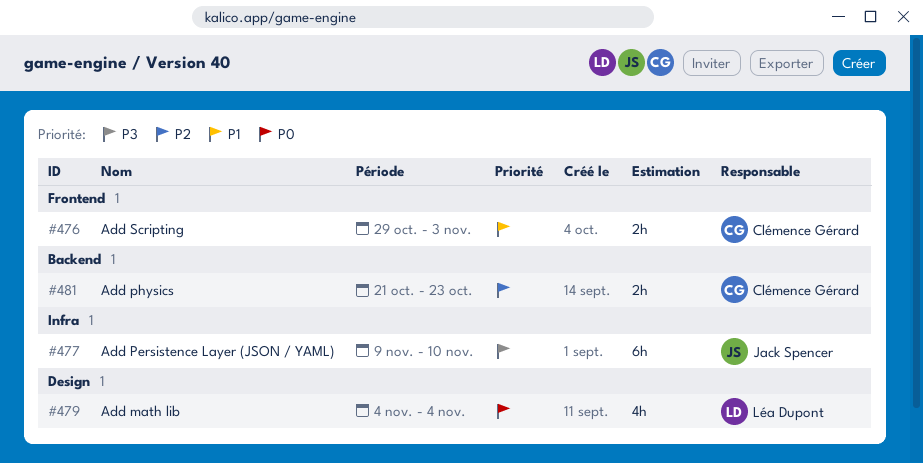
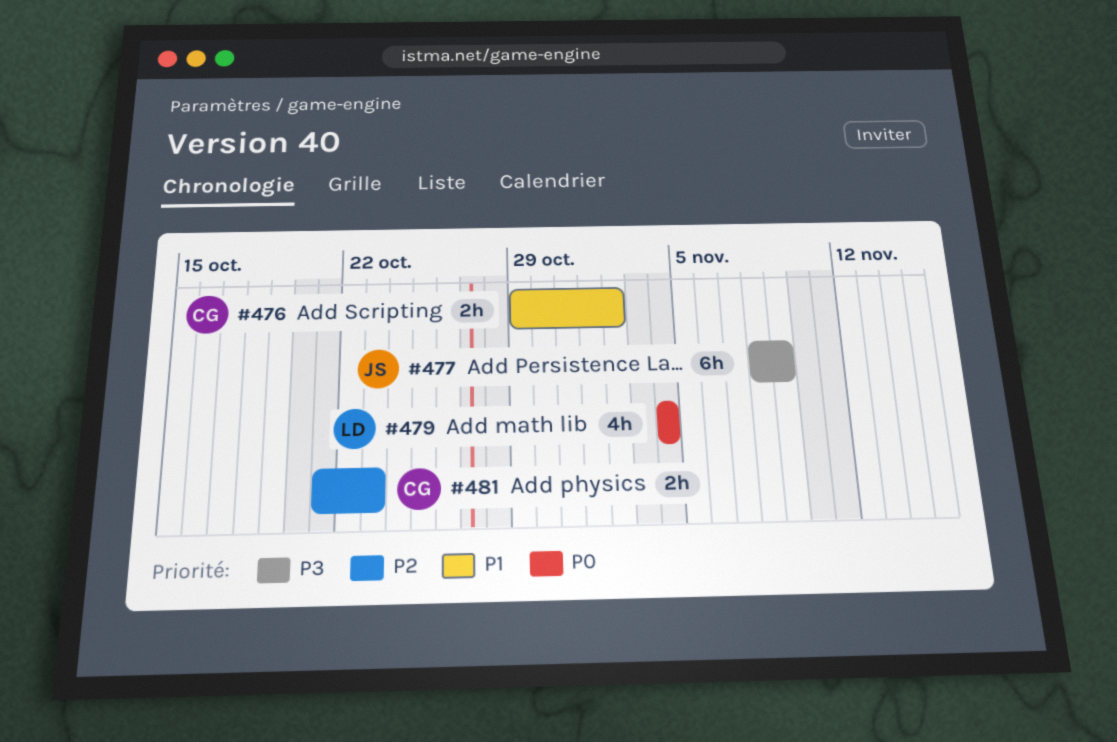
#476, due: Nov 3 -> Nov 2
#477, start: Nov 9 -> Nov 8
#477, due: Nov 10 -> Nov 9

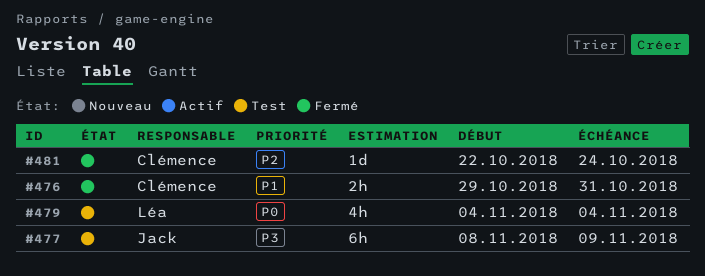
#476, due: Nov 2 -> Oct 31
#481, estimate: 2h -> 1d
#481, start: Oct 21 -> Oct 22
#481, due: Oct 23 -> Oct 24

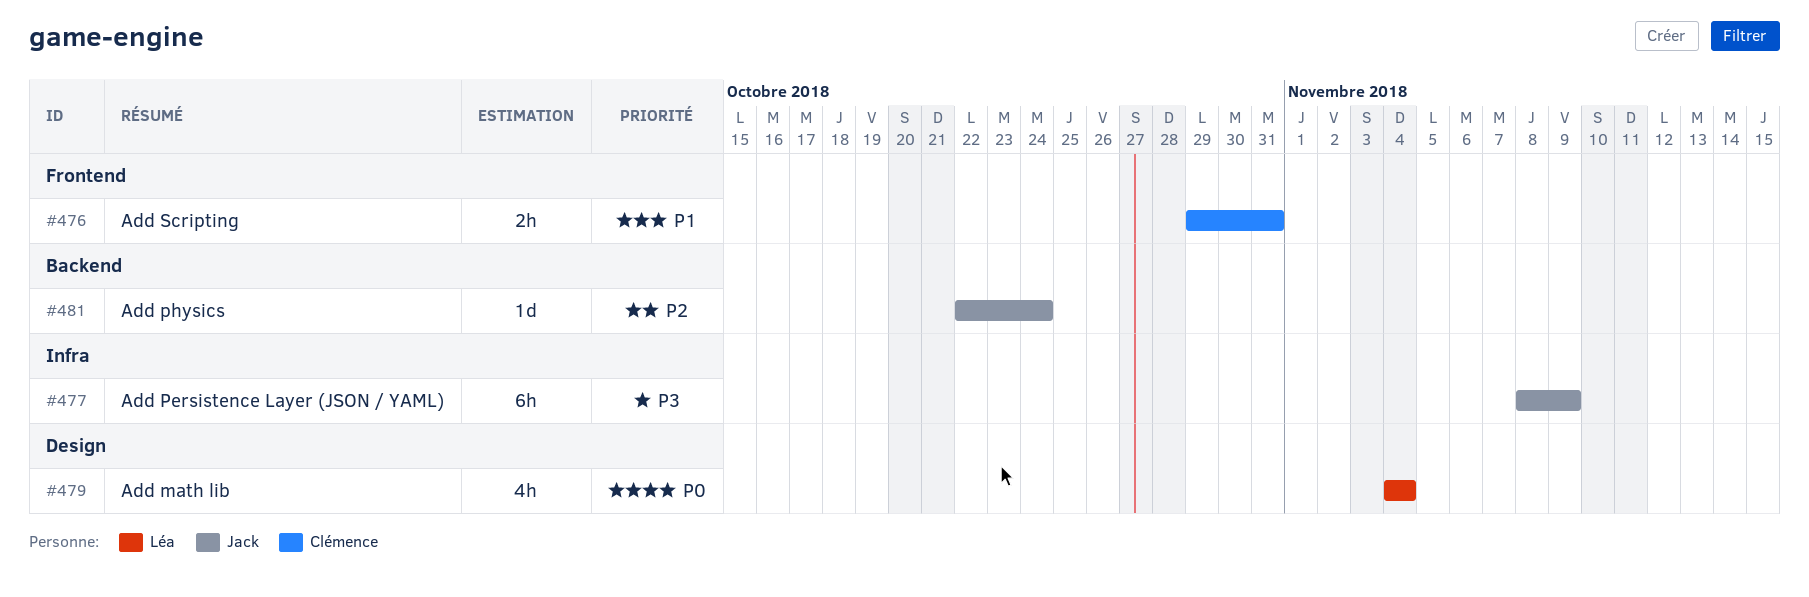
#481, owner: Clémence -> Jack

